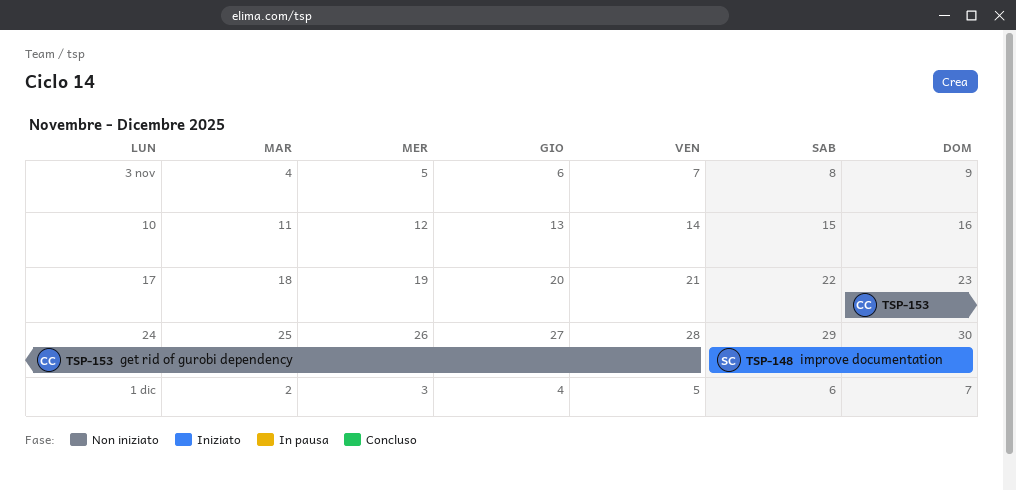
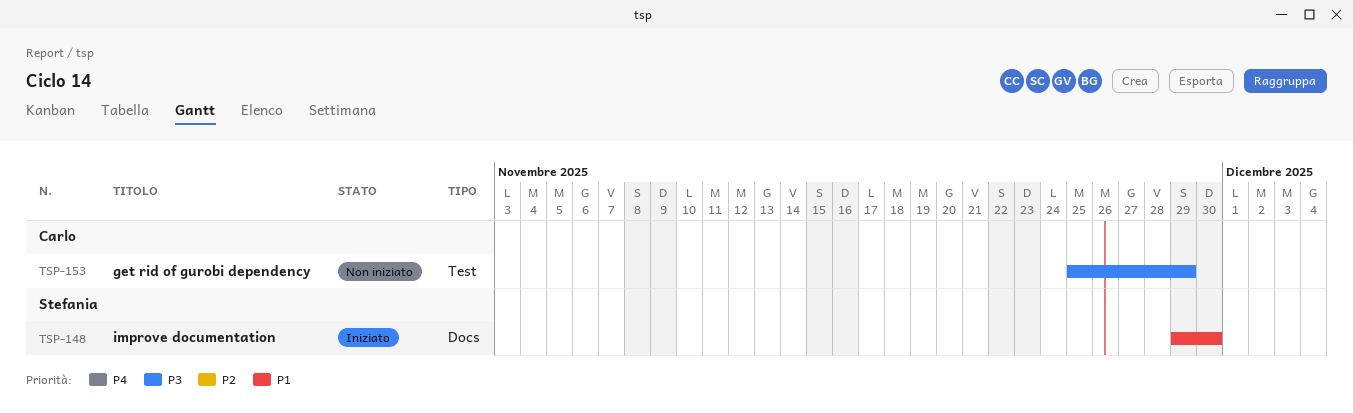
TSP-153, start: Nov 23 -> Nov 25
TSP-153, due: Nov 28 -> Nov 29

